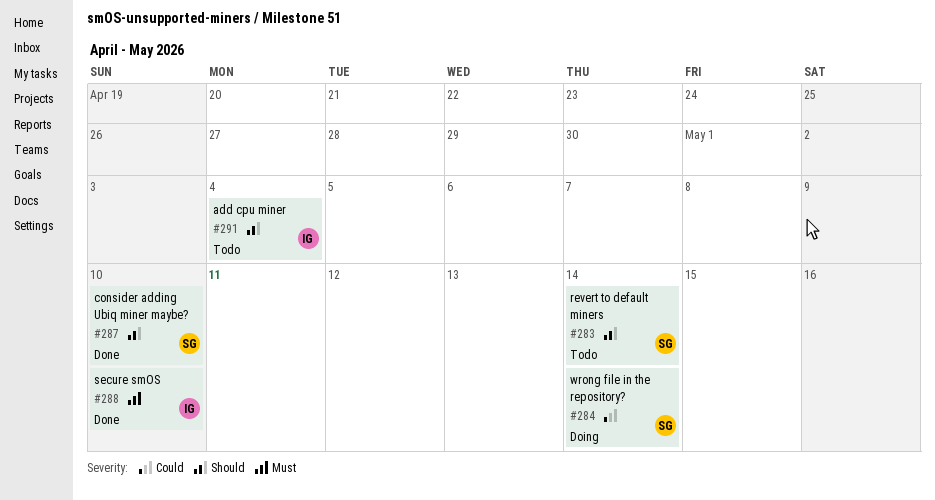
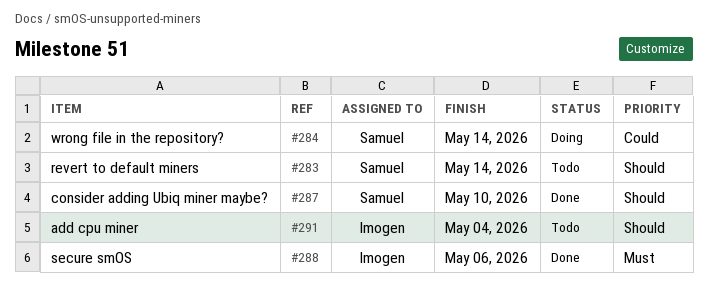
#288, due: May 10 -> May 6

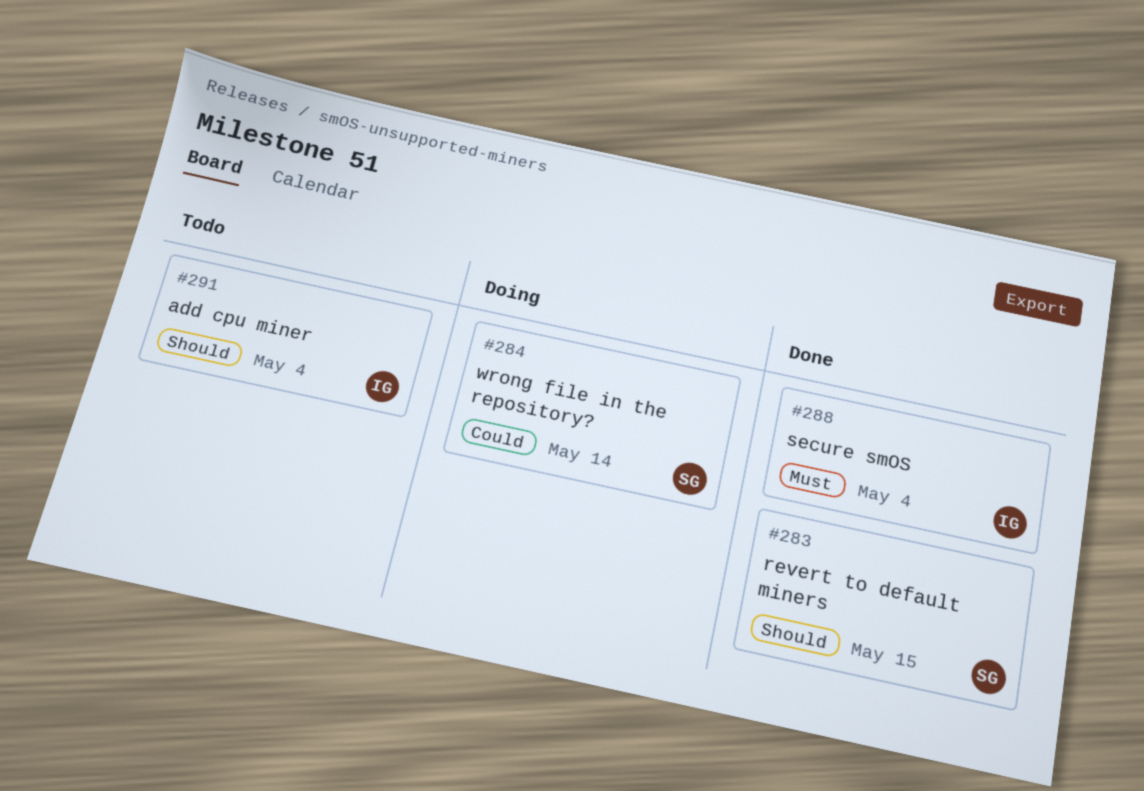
#283, status: Todo -> Done
#283, due: May 14 -> May 15
#287: present -> none
#288, due: May 6 -> May 4

